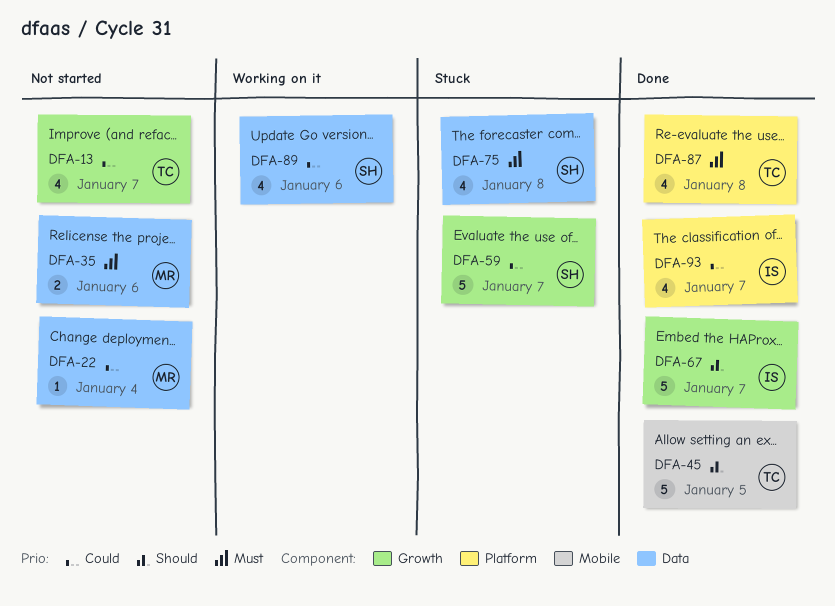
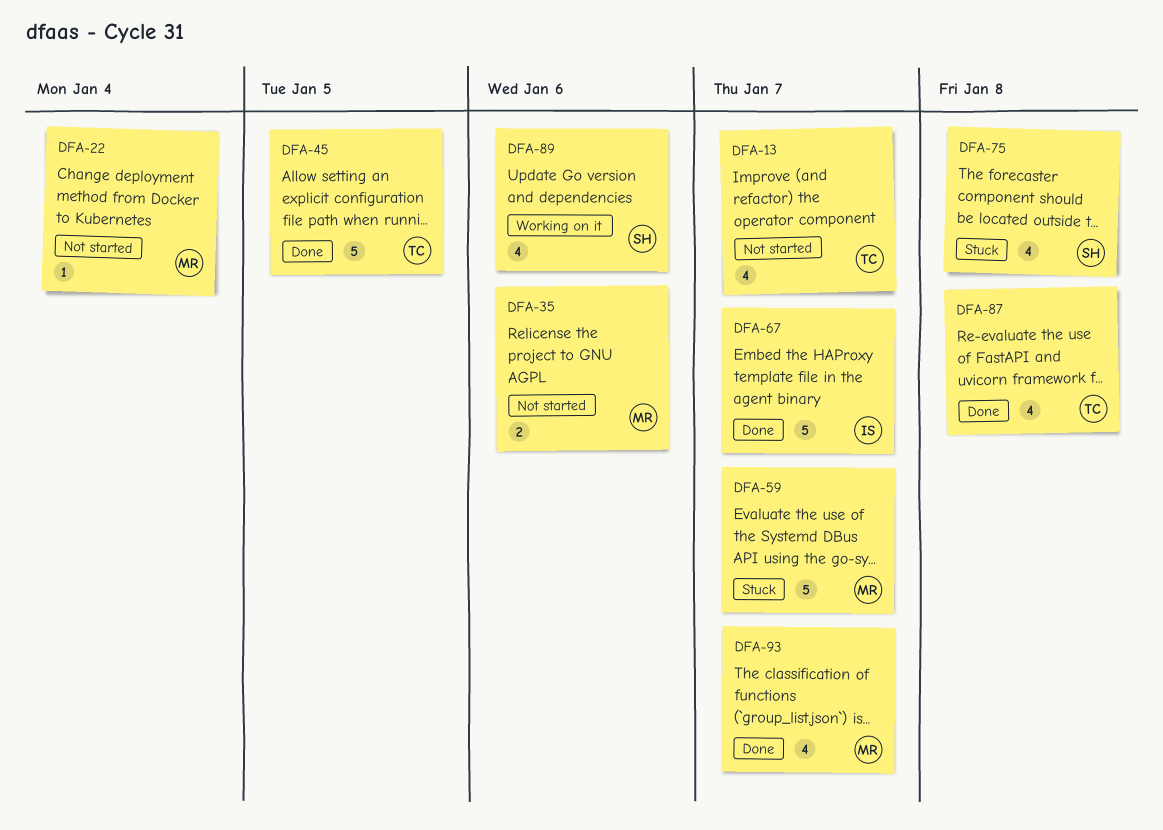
DFA-59, owner: SH -> MR
DFA-93, owner: IS -> MR

